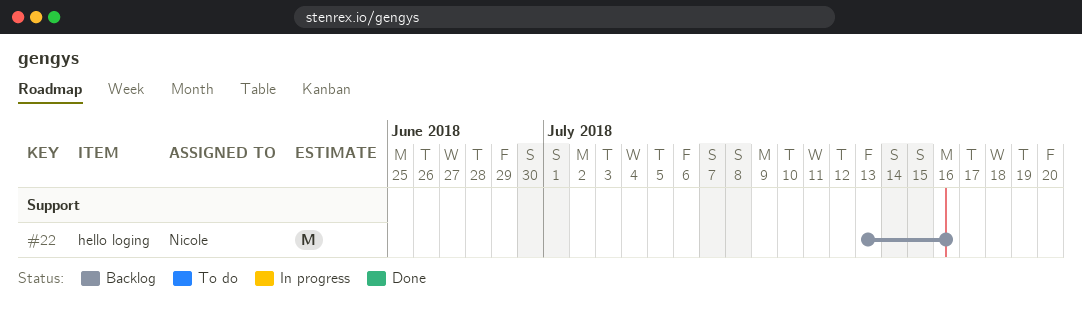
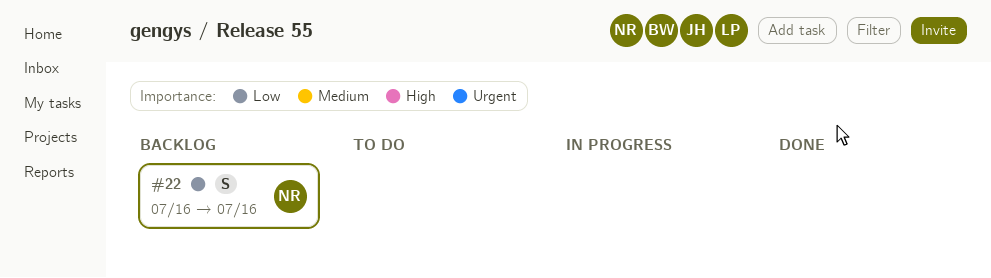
#22, estimate: M -> S
#22, start: Jul 13 -> Jul 16

